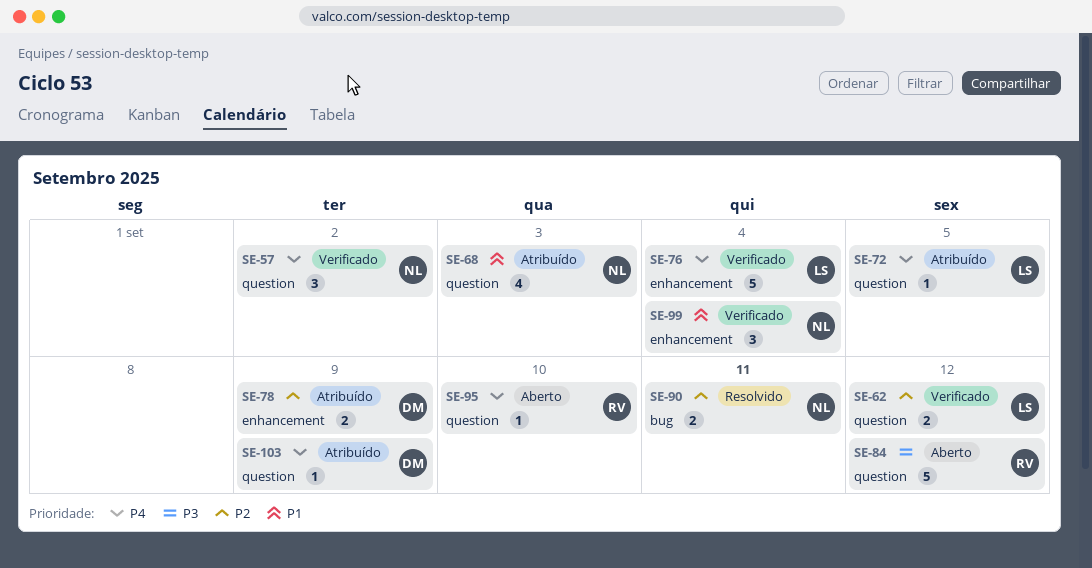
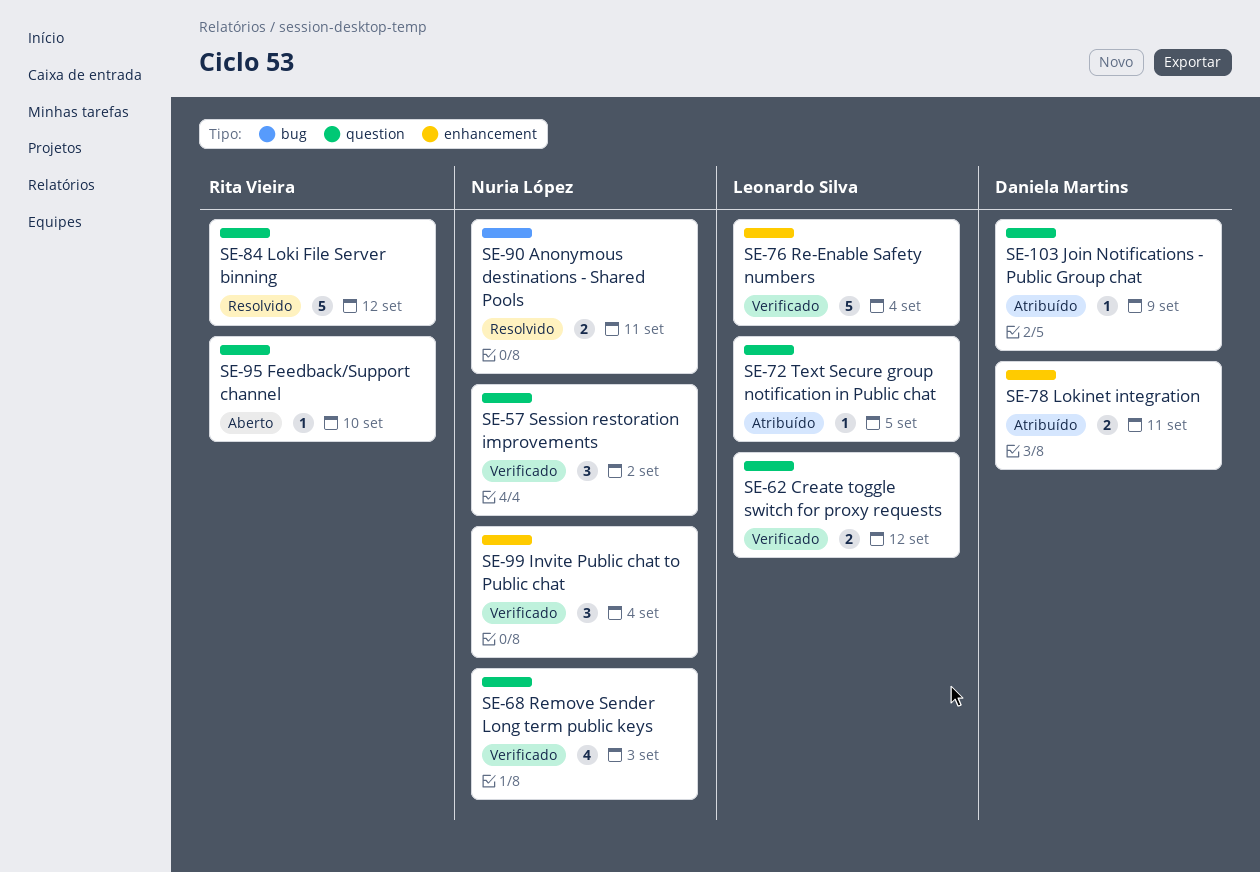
SE-68, status: Atribuído -> Verificado
SE-78, due: Sep 9 -> Sep 11
SE-84, status: Aberto -> Resolvido

